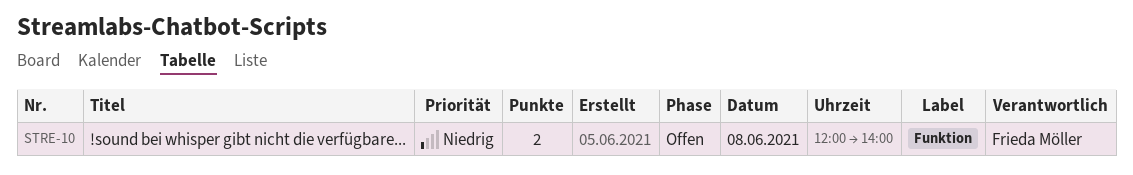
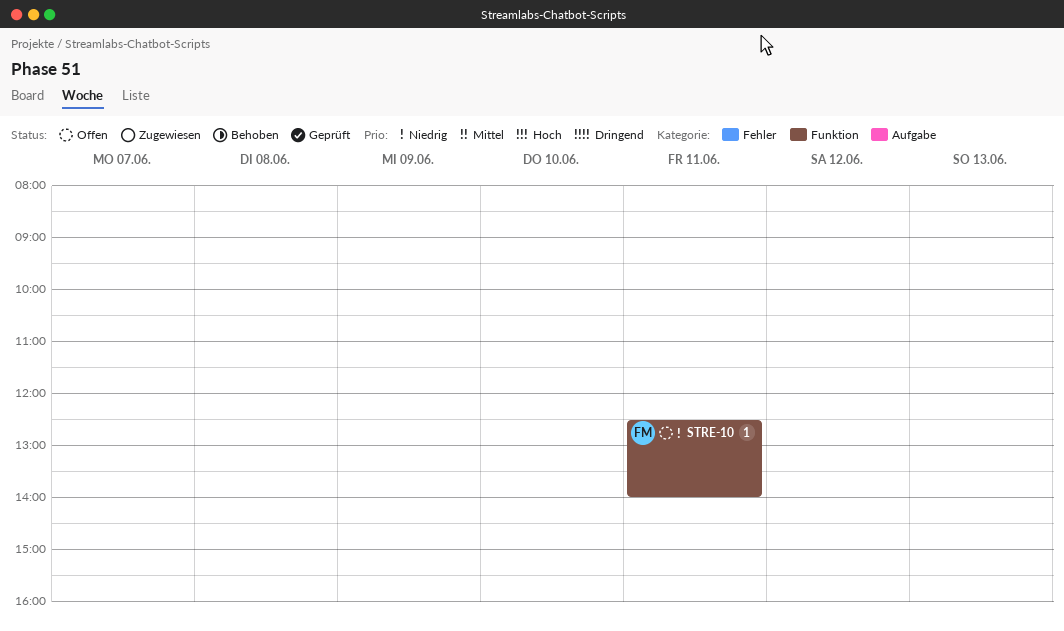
STRE-10, estimate: 2 -> 1
STRE-10, day: Jun 8 -> Jun 11
STRE-10, begins: 12:00 -> 12:30

